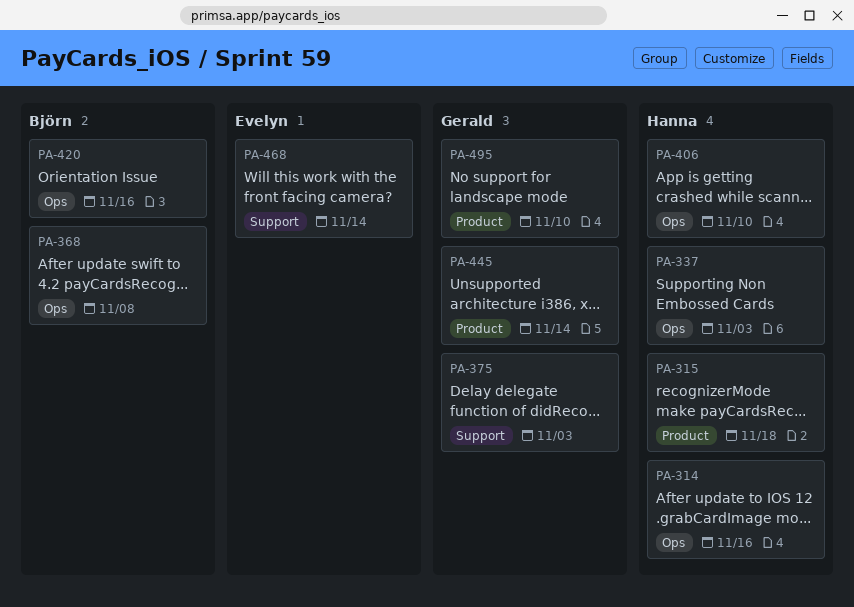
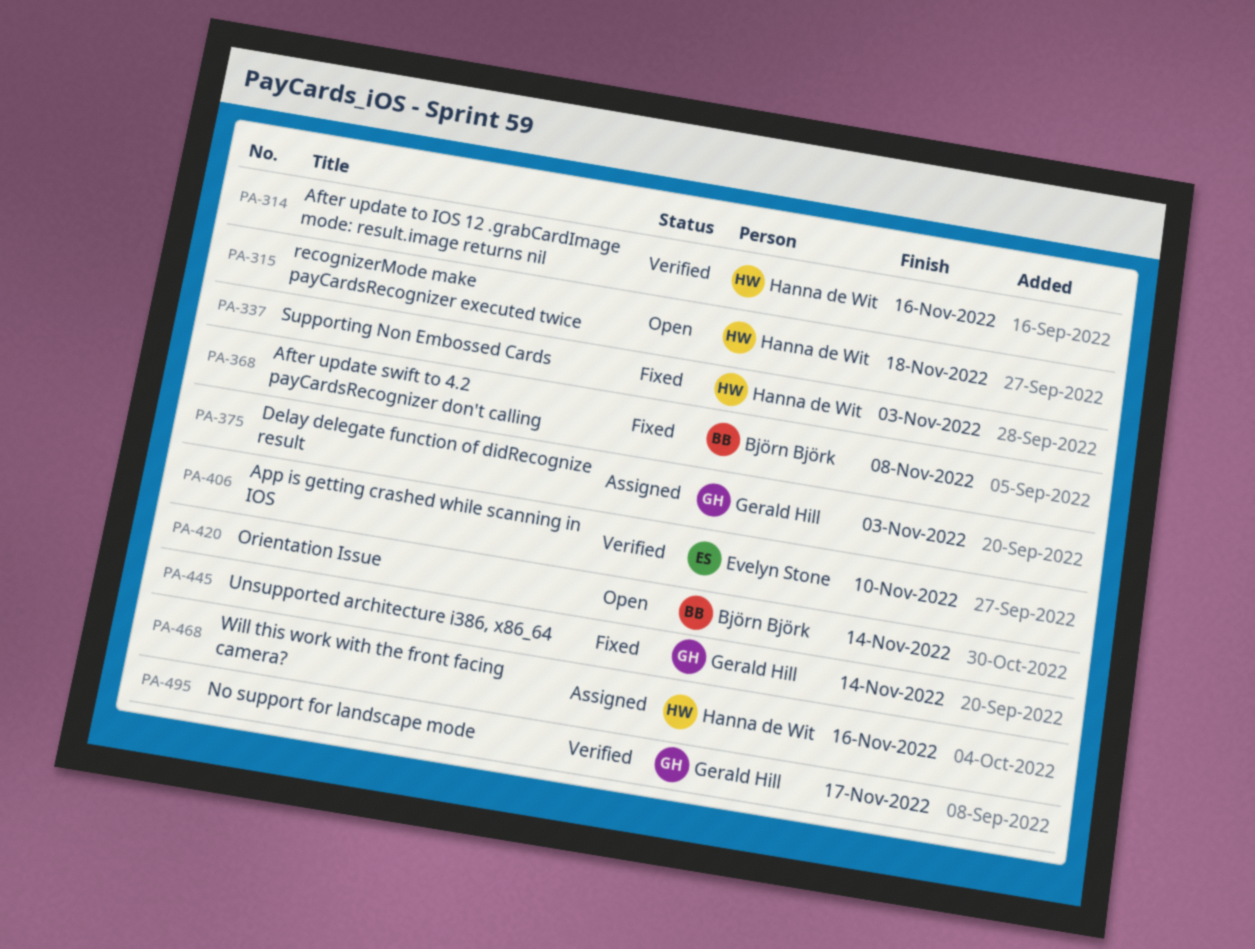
PA-406, owner: Hanna de Wit -> Evelyn Stone
PA-420, due: Nov 16 -> Nov 14
PA-468, owner: Evelyn Stone -> Hanna de Wit
PA-468, due: Nov 14 -> Nov 16
PA-495, due: Nov 10 -> Nov 17

